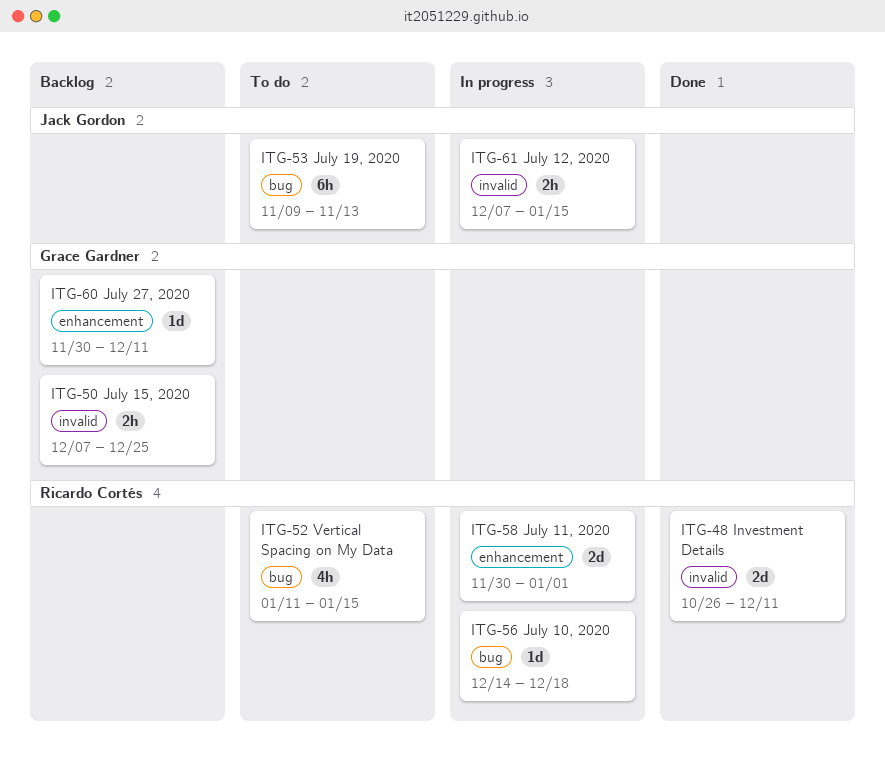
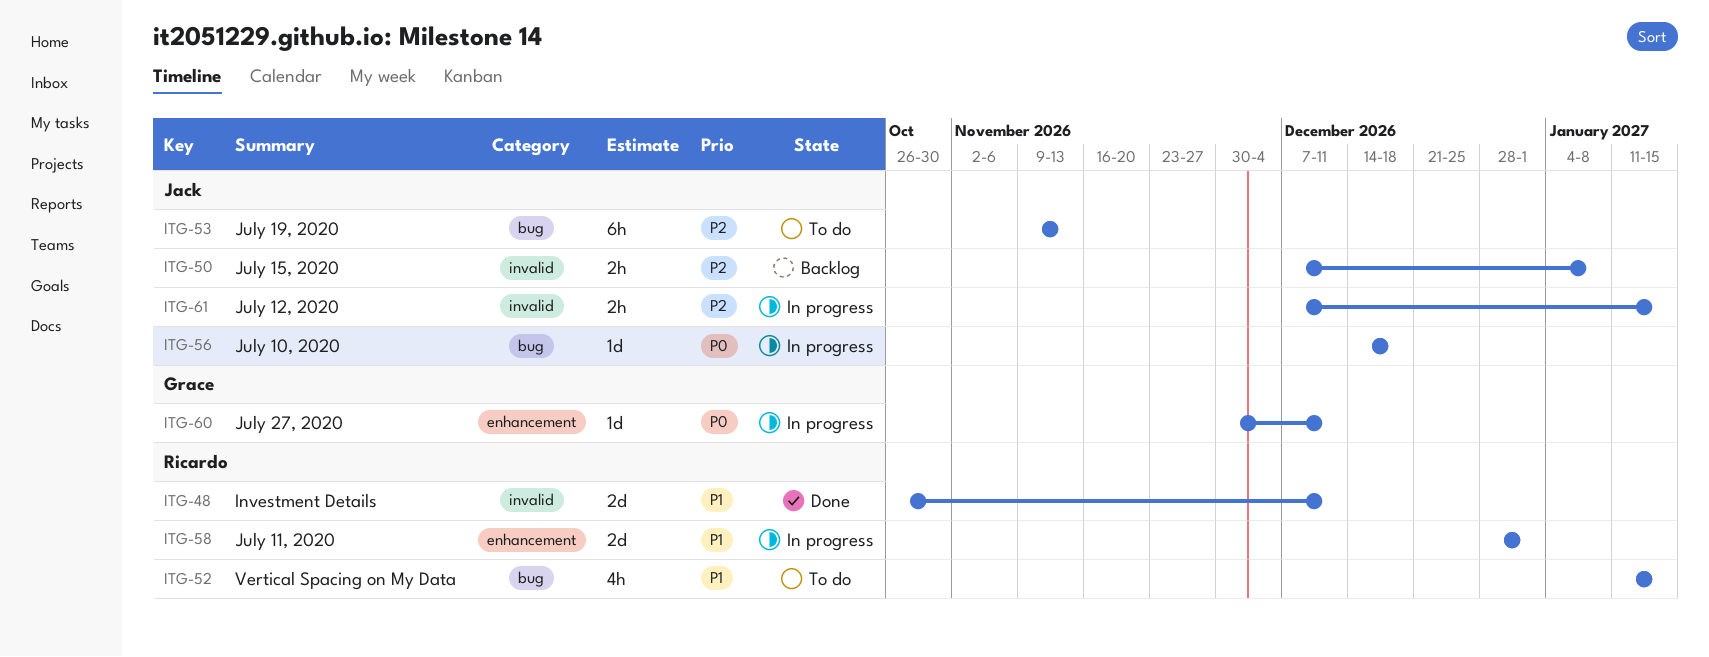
ITG-50, owner: Grace Gardner -> Jack Gordon
ITG-50, due: Dec 25 -> Jan 8
ITG-56, owner: Ricardo Cortés -> Jack Gordon
ITG-58, start: Nov 30 -> Dec 28
ITG-60, status: Backlog -> In progress

